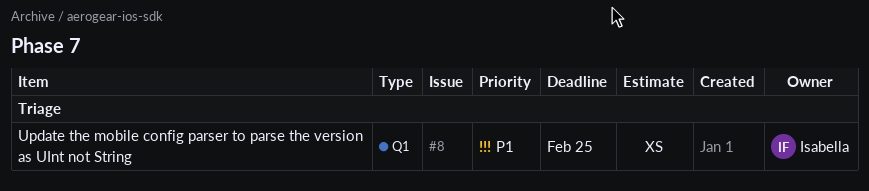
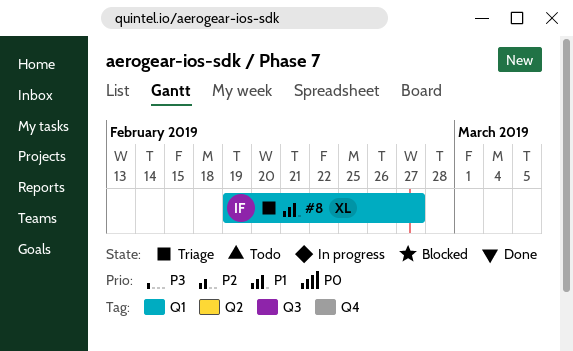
#8, estimate: XS -> XL
#8, due: Feb 25 -> Feb 27

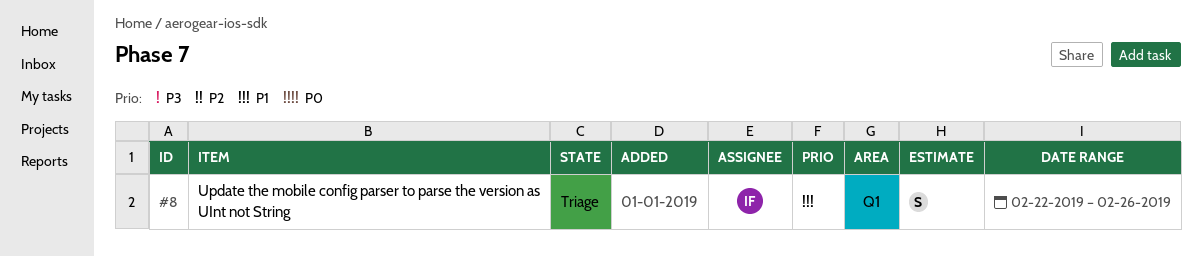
#8, estimate: XL -> S
#8, start: Feb 19 -> Feb 22
#8, due: Feb 27 -> Feb 26

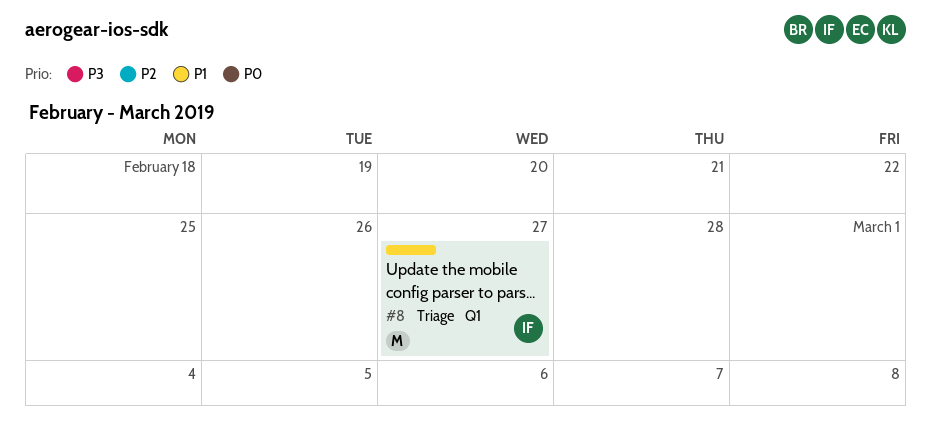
#8, estimate: S -> M
#8, due: Feb 26 -> Feb 27

